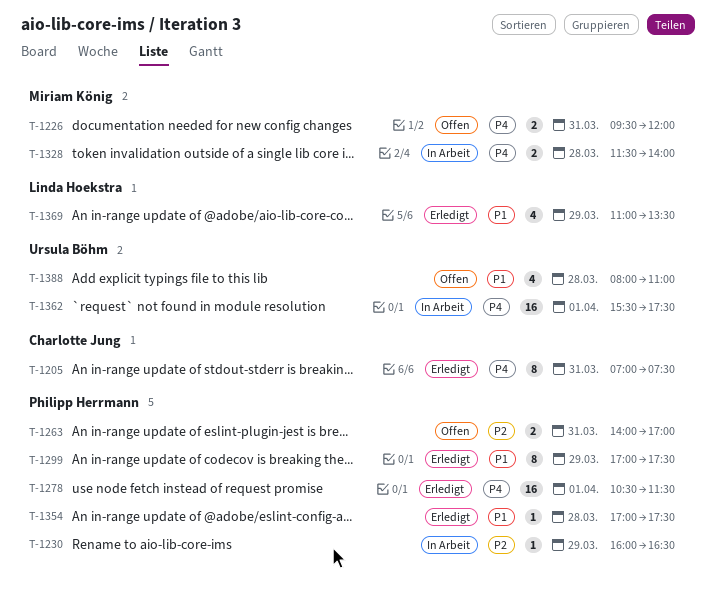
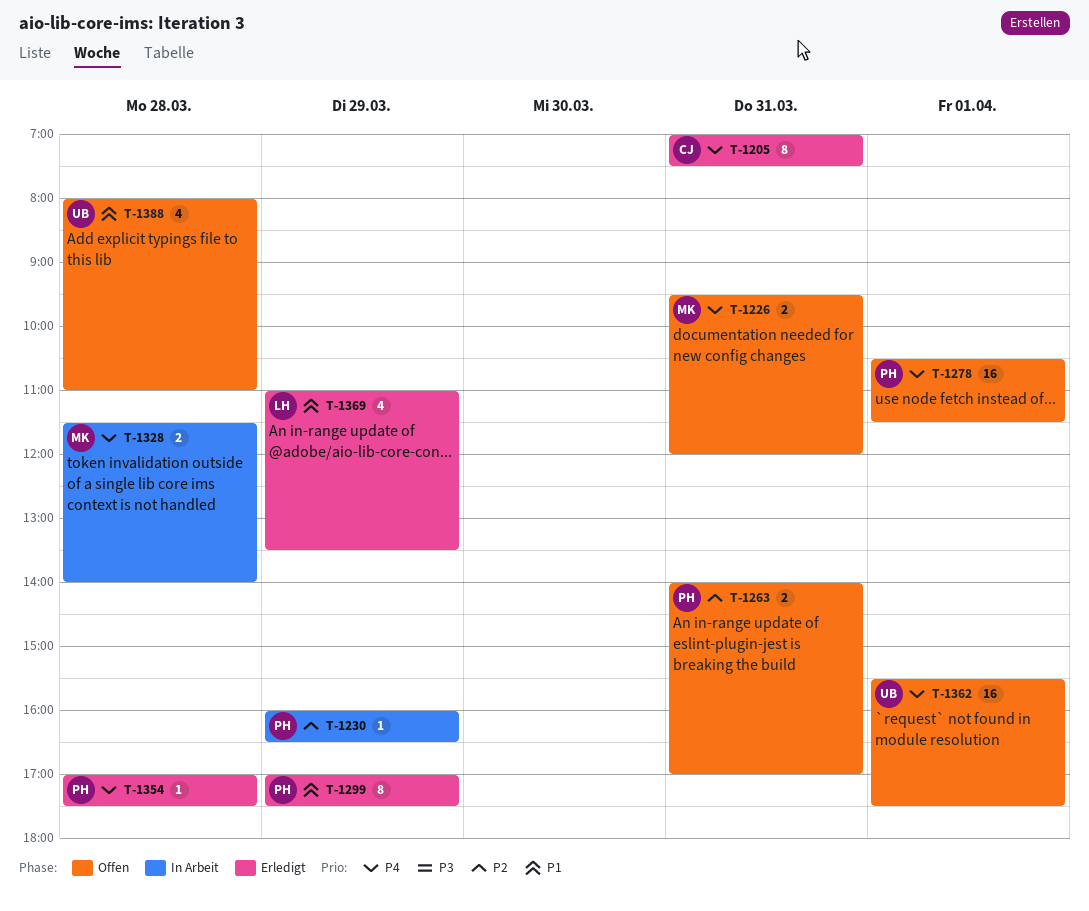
T-1278, status: Erledigt -> Offen
T-1354, priority: P1 -> P4
T-1362, status: In Arbeit -> Offen

